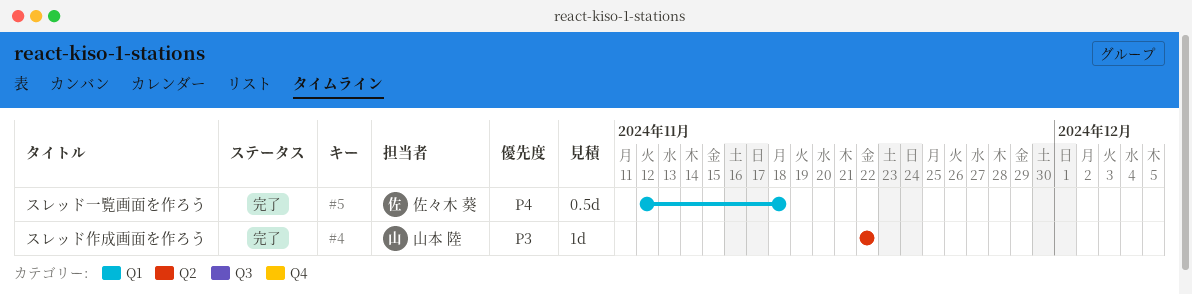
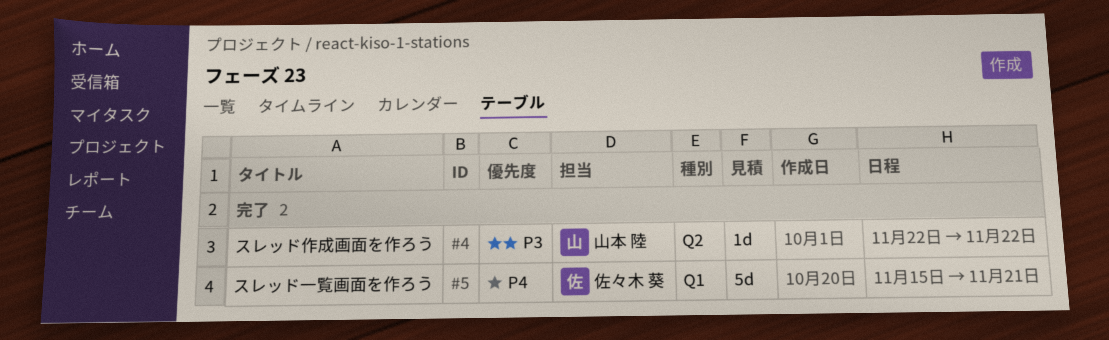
#5, estimate: 0.5d -> 5d
#5, start: Nov 12 -> Nov 15
#5, due: Nov 18 -> Nov 21

